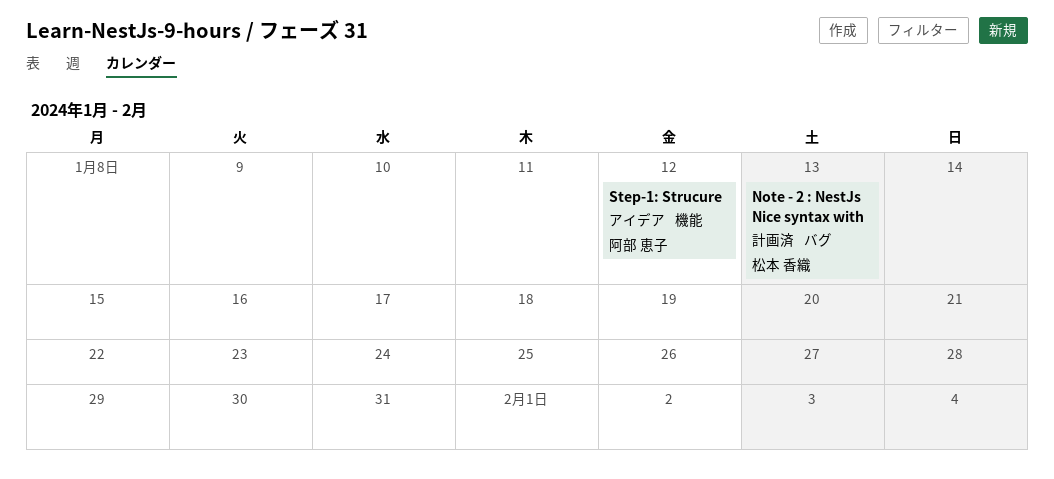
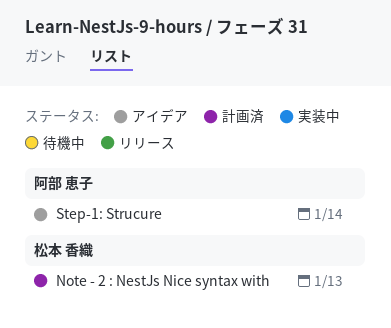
Step-1: Strucure, due: Jan 12 -> Jan 14

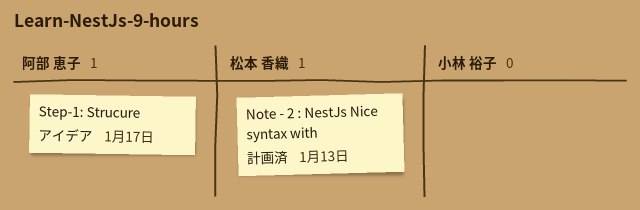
Step-1: Strucure, due: Jan 14 -> Jan 17

